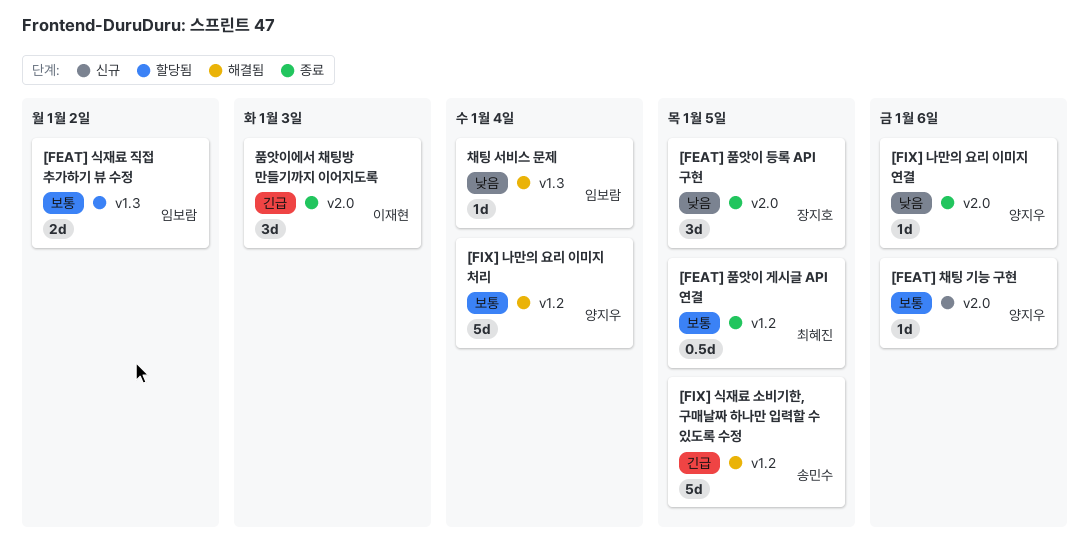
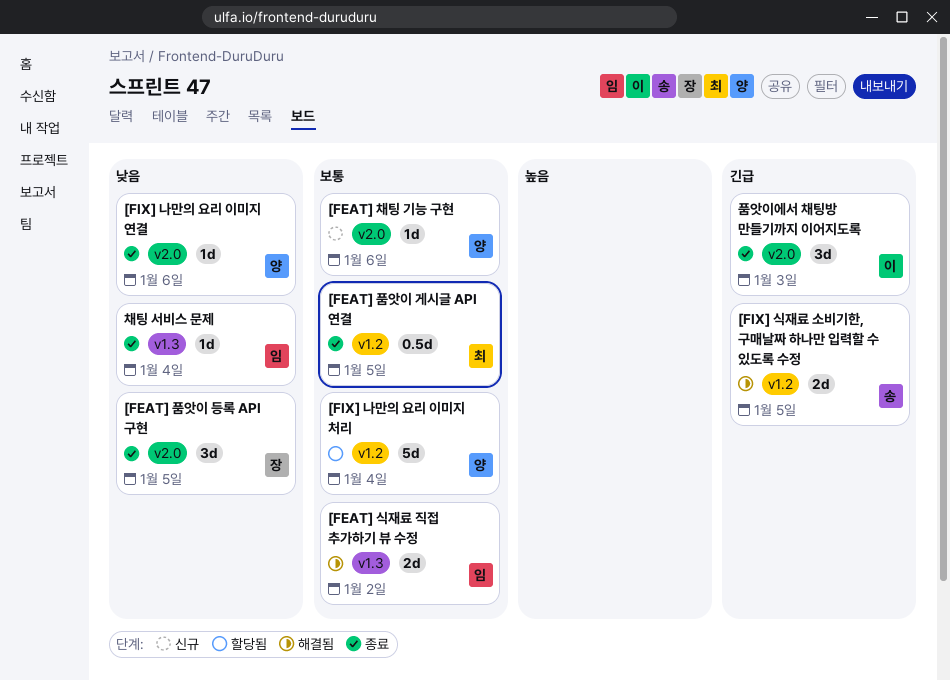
[FEAT] 식재료 직접 추가하기 뷰 수정, status: 할당됨 -> 해결됨
[FIX] 나만의 요리 이미지 처리, status: 해결됨 -> 할당됨
[FIX] 식재료 소비기한, 구매날짜 하나만 입력할 수 있도록 수정, estimate: 5d -> 2d
채팅 서비스 문제, status: 해결됨 -> 종료

